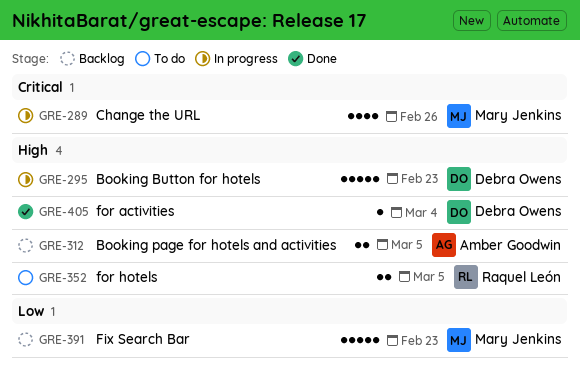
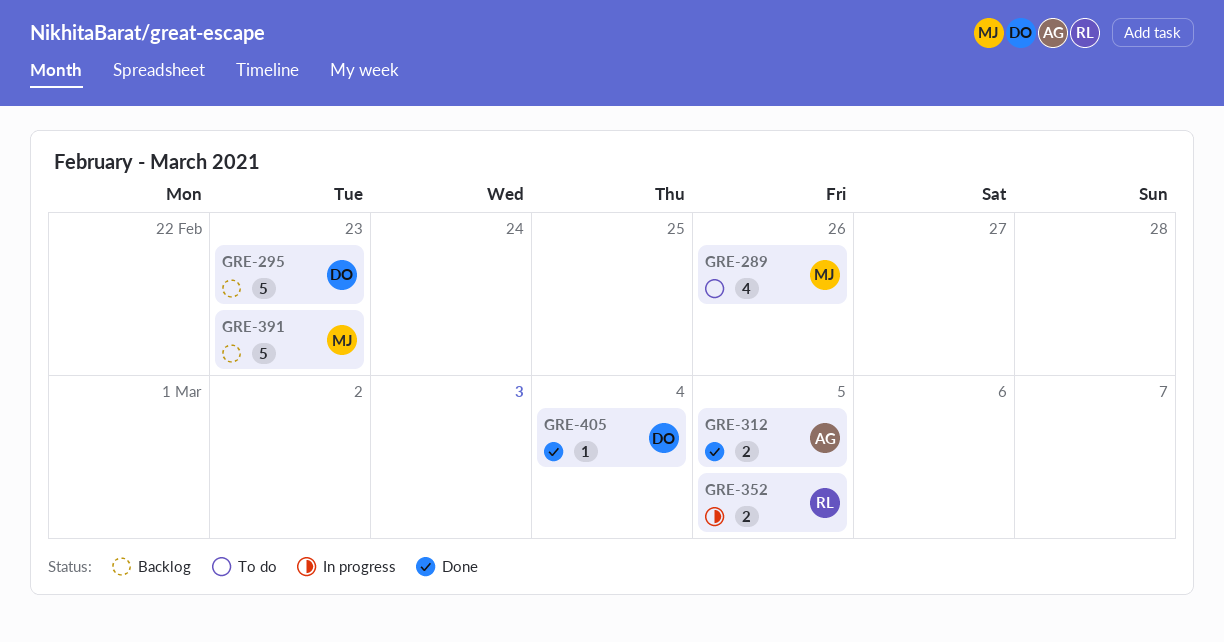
GRE-289, status: In progress -> To do
GRE-295, status: In progress -> Backlog
GRE-312, status: Backlog -> Done
GRE-352, status: To do -> In progress

